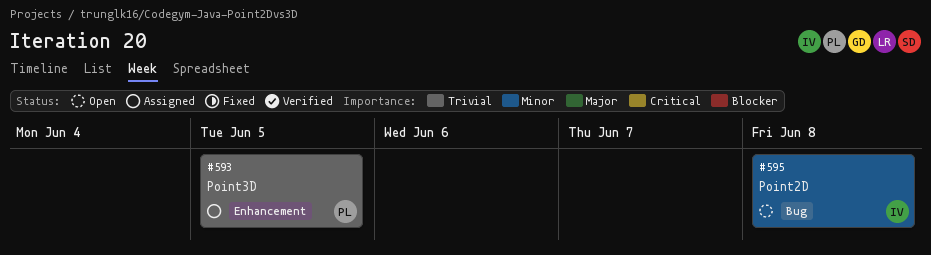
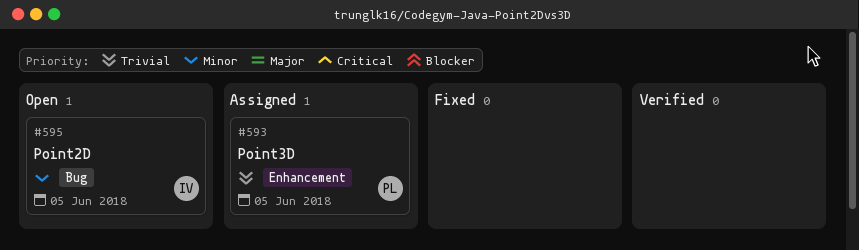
#595, due: Jun 8 -> Jun 5

